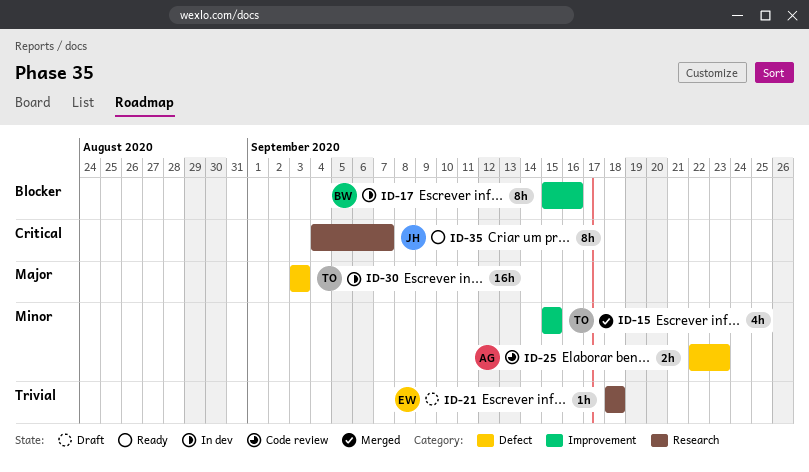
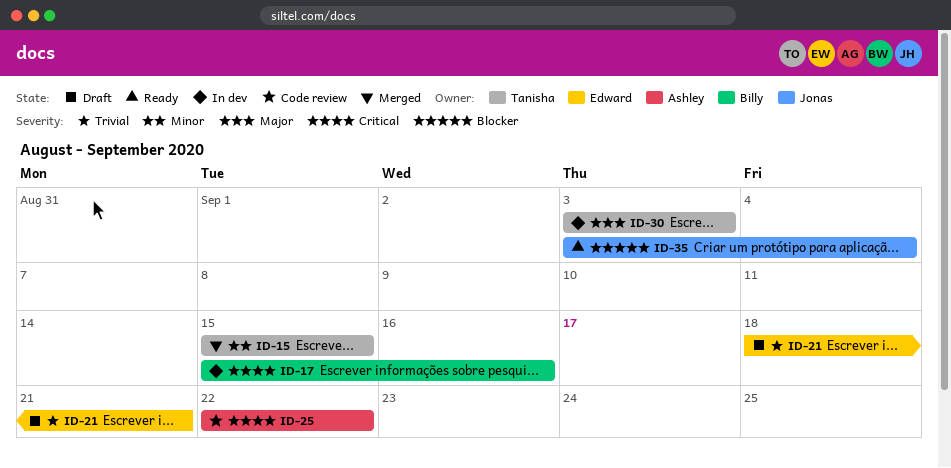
ID-17, priority: Blocker -> Critical
ID-21, due: Sep 18 -> Sep 21
ID-25, priority: Minor -> Critical
ID-25, due: Sep 23 -> Sep 22
ID-35, priority: Critical -> Blocker
ID-35, start: Sep 4 -> Sep 3
ID-35, due: Sep 7 -> Sep 4

